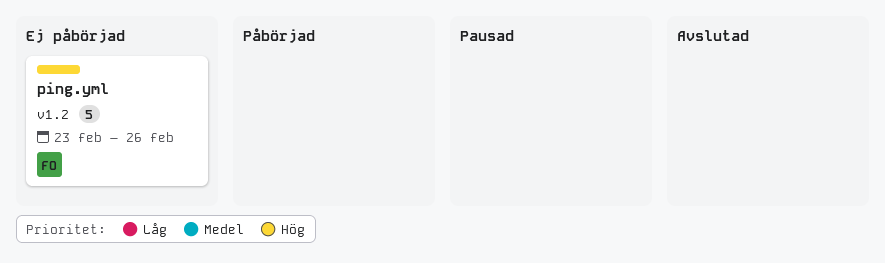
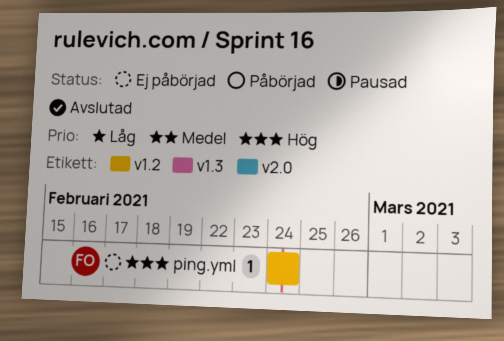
ping.yml, estimate: 5 -> 1
ping.yml, start: Feb 23 -> Feb 24
ping.yml, due: Feb 26 -> Feb 24

